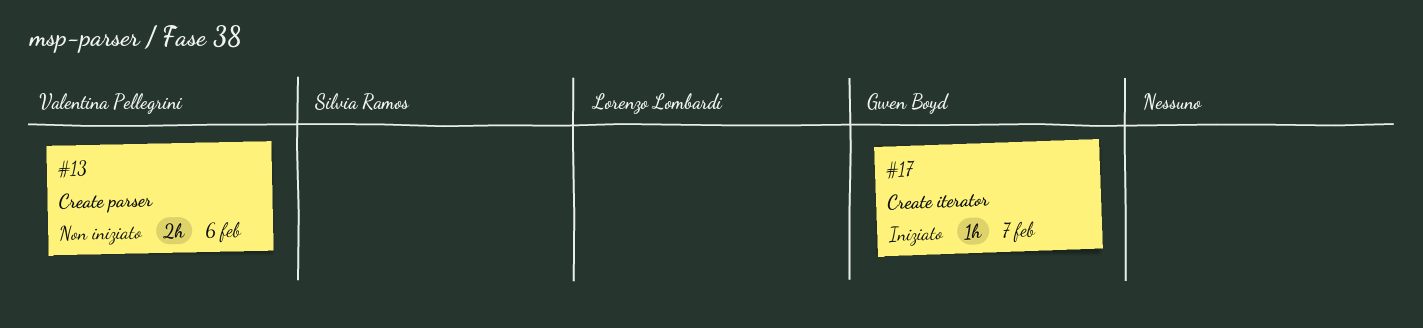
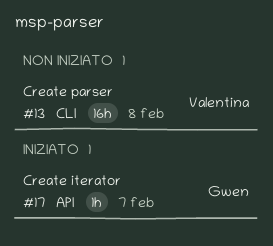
#13, estimate: 2h -> 16h
#13, due: Feb 6 -> Feb 8

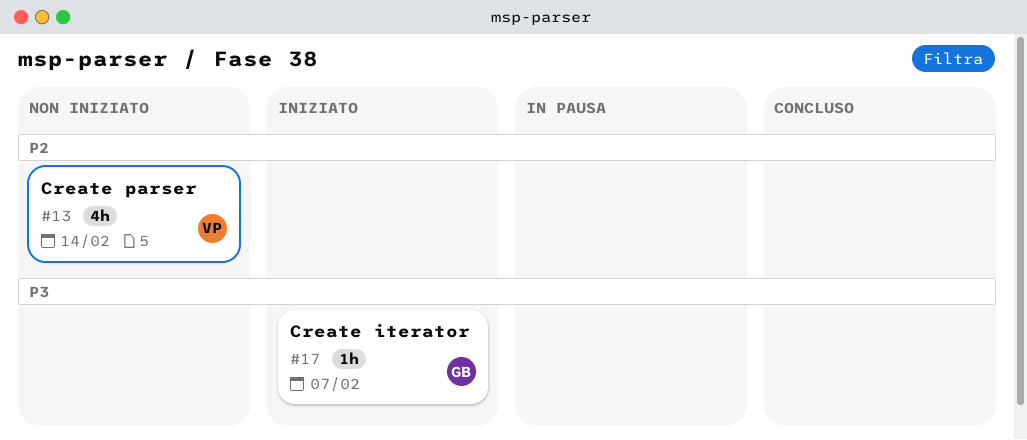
#13, estimate: 16h -> 4h
#13, due: Feb 8 -> Feb 14

